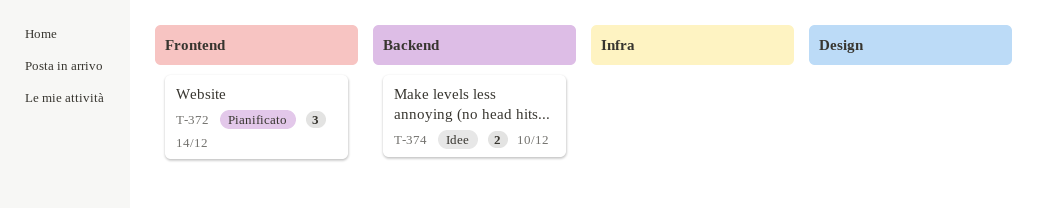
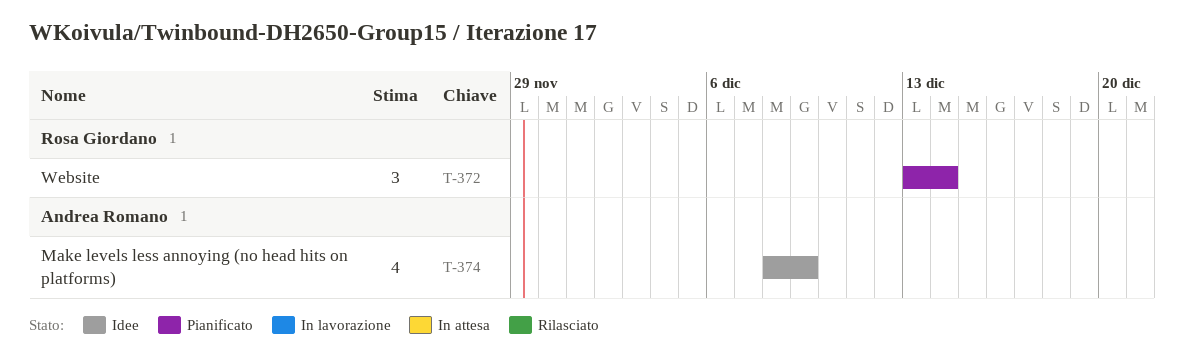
T-374, estimate: 2 -> 4
T-374, due: Dec 10 -> Dec 9

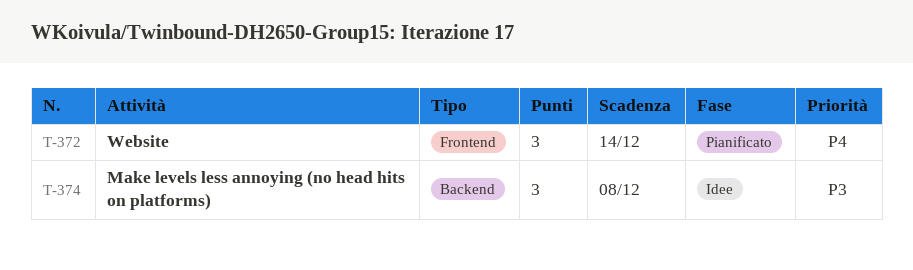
T-374, estimate: 4 -> 3
T-374, due: Dec 9 -> Dec 8

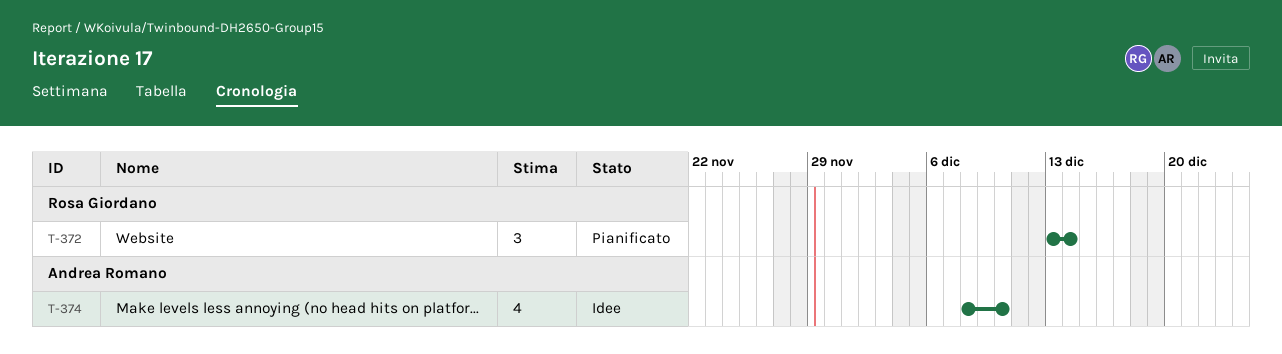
T-374, estimate: 3 -> 4
T-374, due: Dec 8 -> Dec 10

